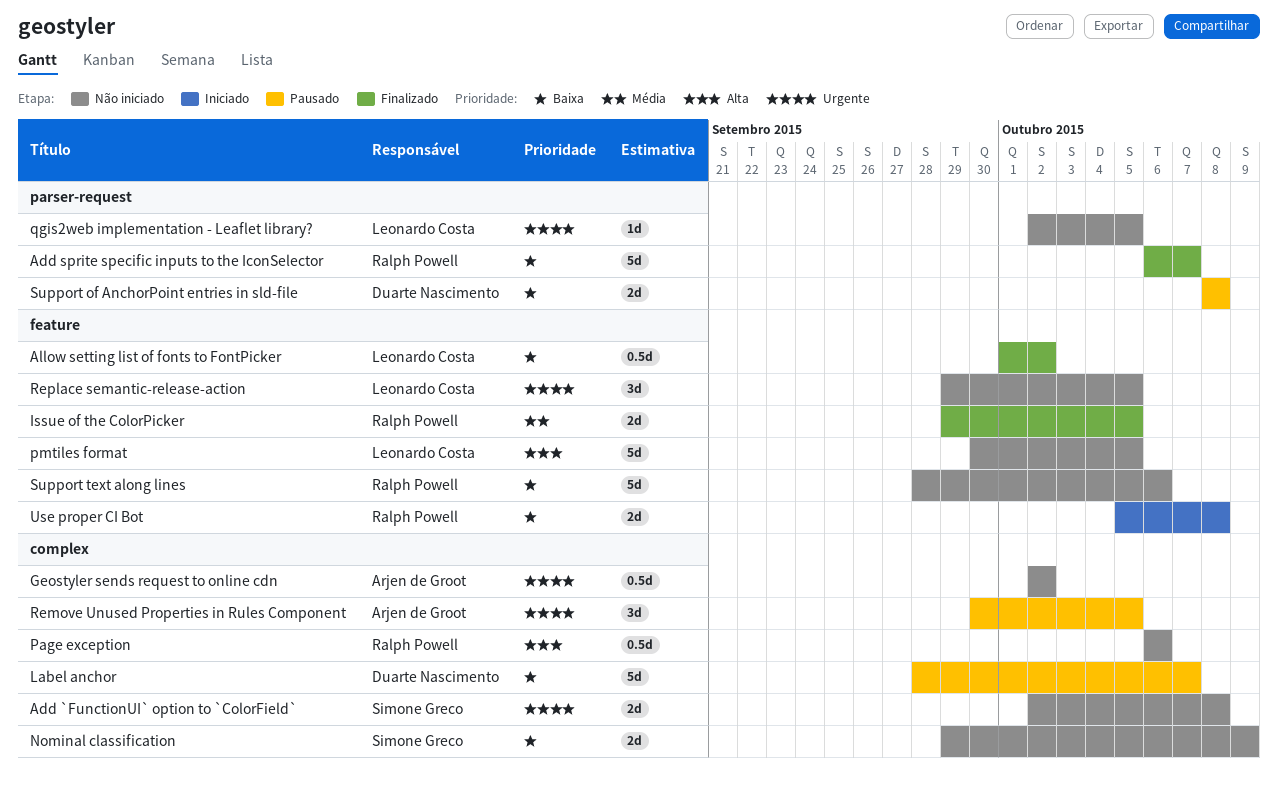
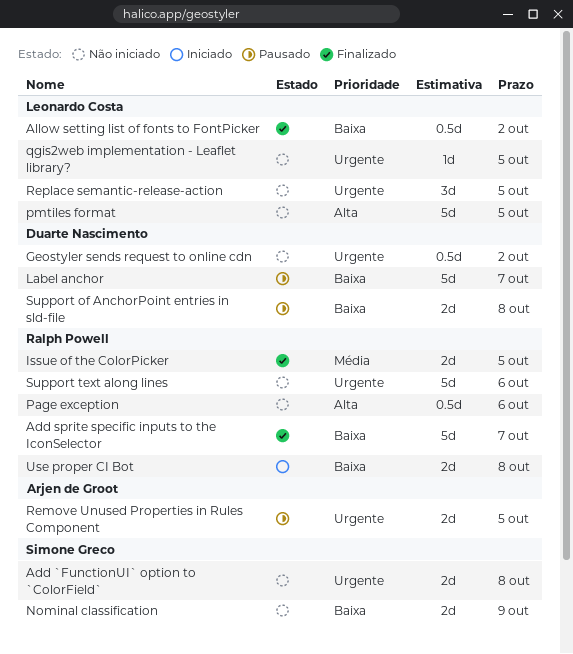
Geostyler sends request to online cdn, owner: Arjen de Groot -> Duarte Nascimento
Remove Unused Properties in Rules Component, estimate: 3d -> 2d
Support text along lines, priority: Baixa -> Urgente

